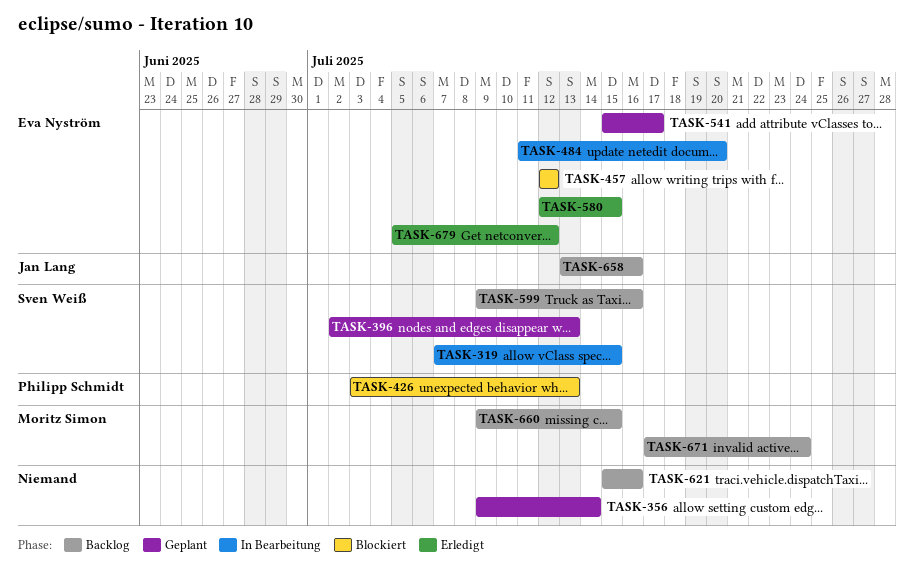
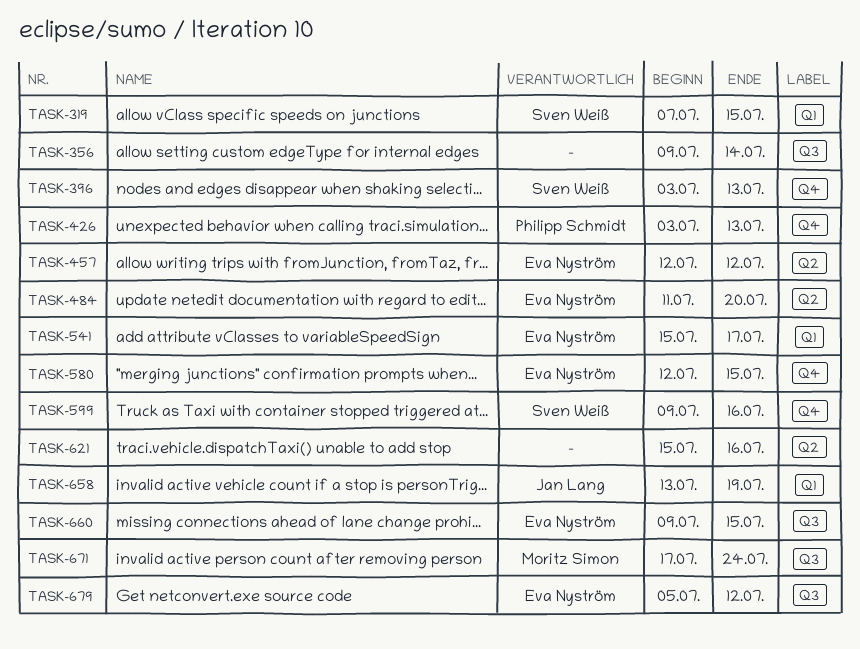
TASK-396, start: Jul 2 -> Jul 3
TASK-658, due: Jul 16 -> Jul 19
TASK-660, owner: Moritz Simon -> Eva Nyström

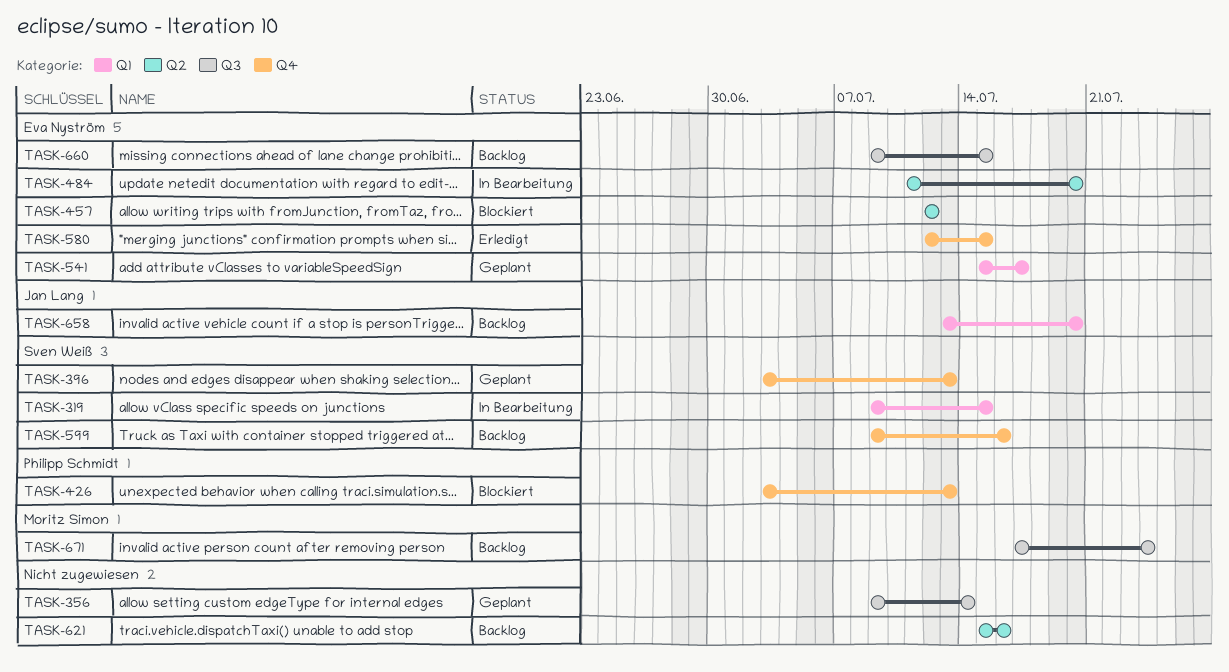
TASK-319, start: Jul 7 -> Jul 9
TASK-658, due: Jul 19 -> Jul 20
TASK-679: present -> none

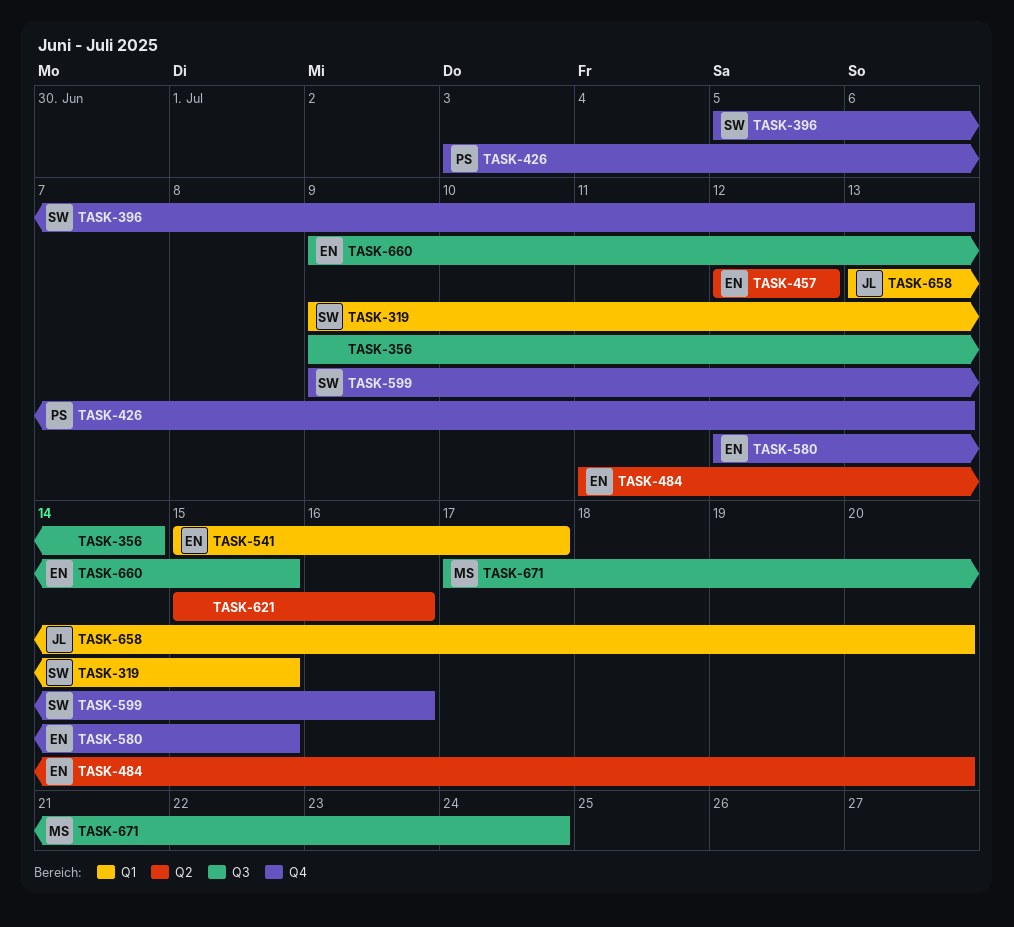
TASK-396, start: Jul 3 -> Jul 5

